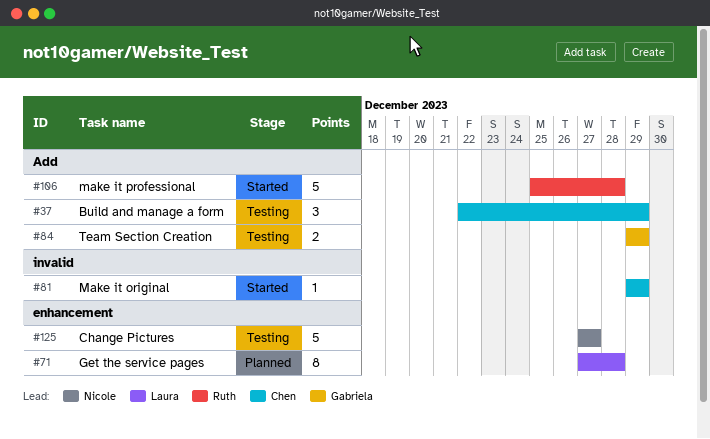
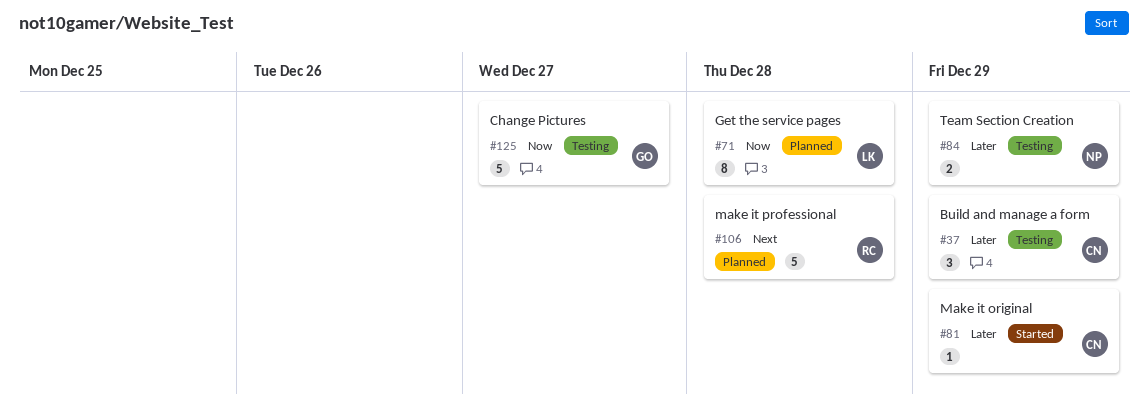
#84, owner: Gabriela -> Nicole
#106, status: Started -> Planned
#125, owner: Nicole -> Gabriela

